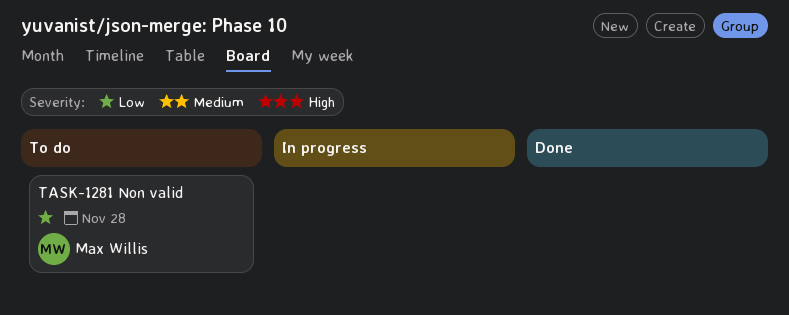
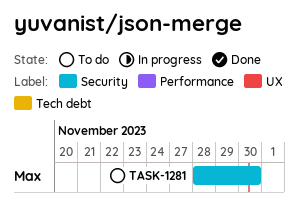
TASK-1281, due: Nov 28 -> Nov 30

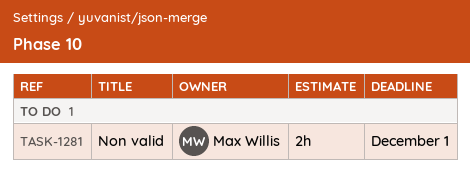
TASK-1281, due: Nov 30 -> Dec 1

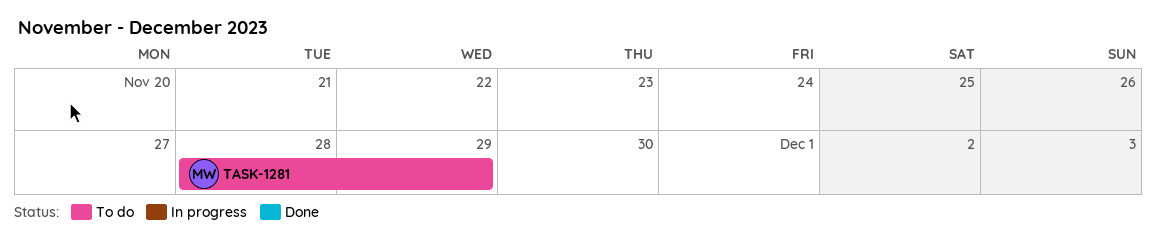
TASK-1281, due: Dec 1 -> Nov 29

